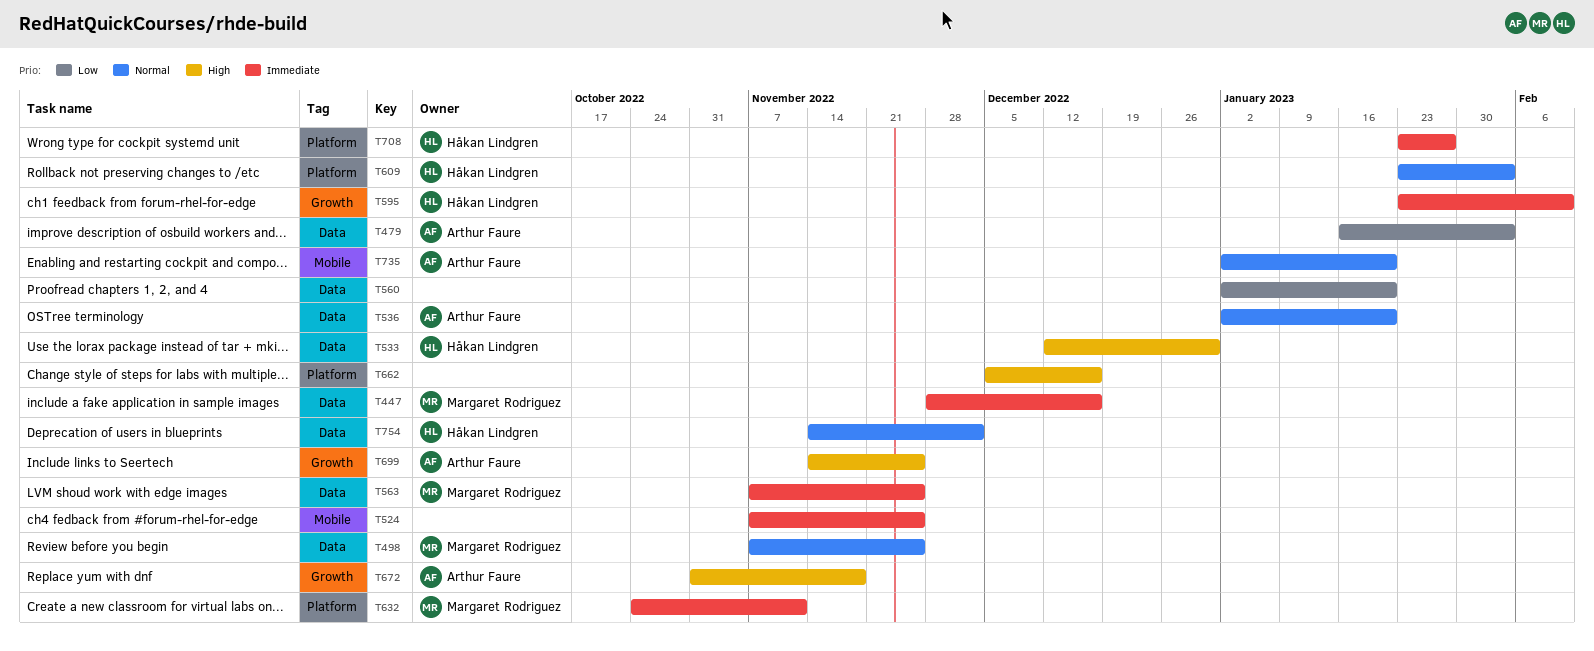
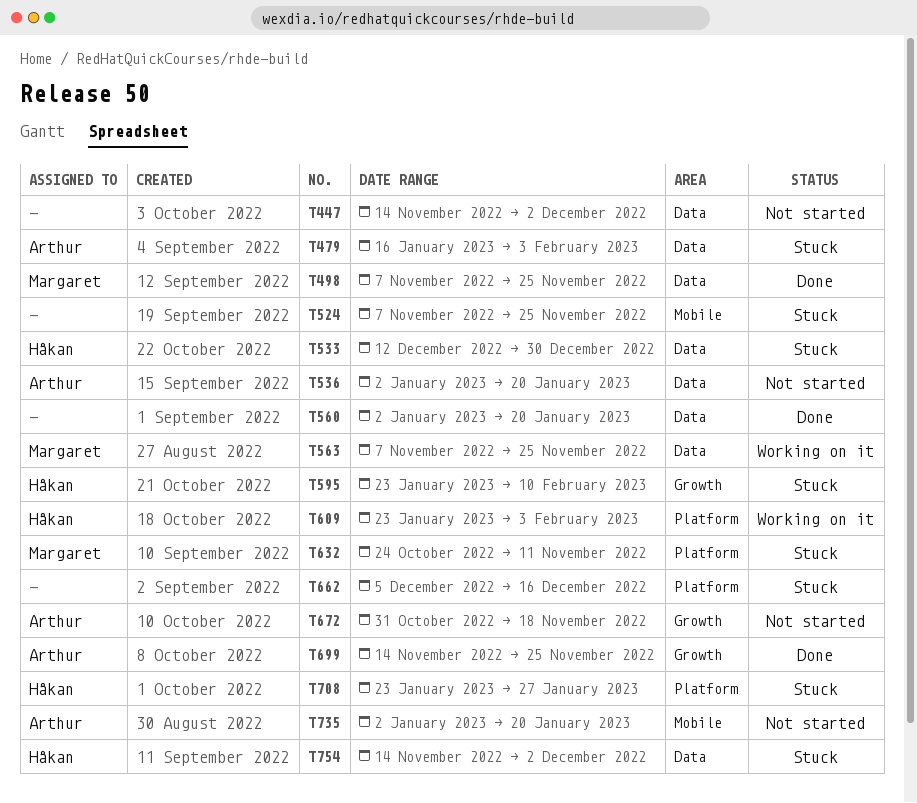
T447, owner: Margaret Rodriguez -> none
T447, start: Nov 28 -> Nov 14
T447, due: Dec 16 -> Dec 2

